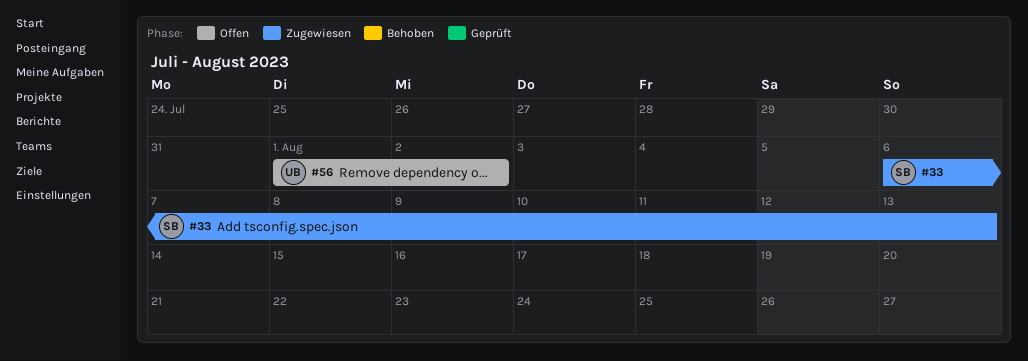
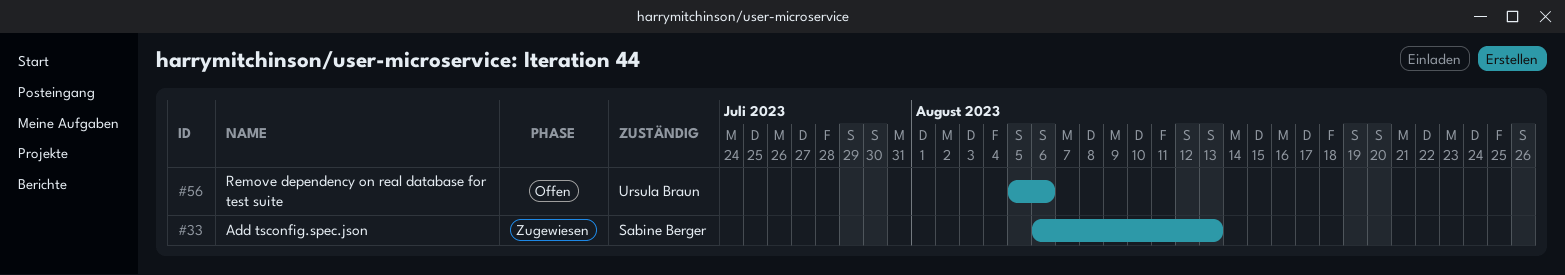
#56, start: Aug 1 -> Aug 5
#56, due: Aug 2 -> Aug 6

